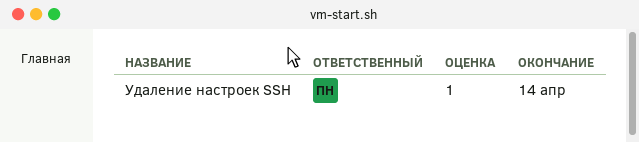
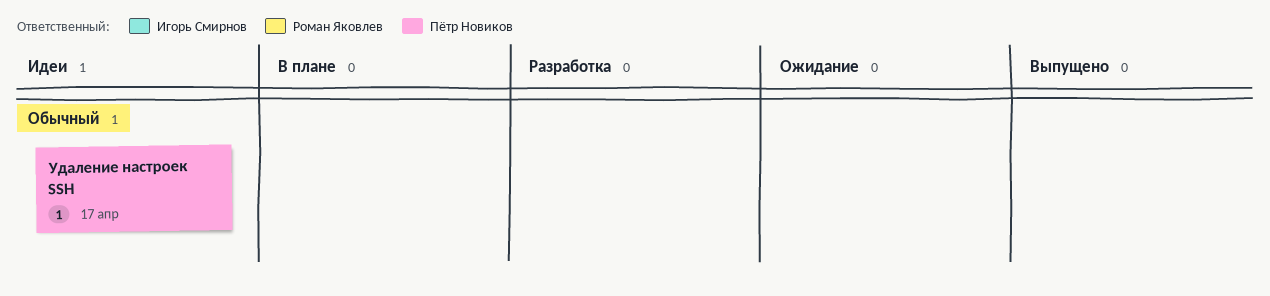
Удаление настроек SSH, due: Apr 14 -> Apr 17

